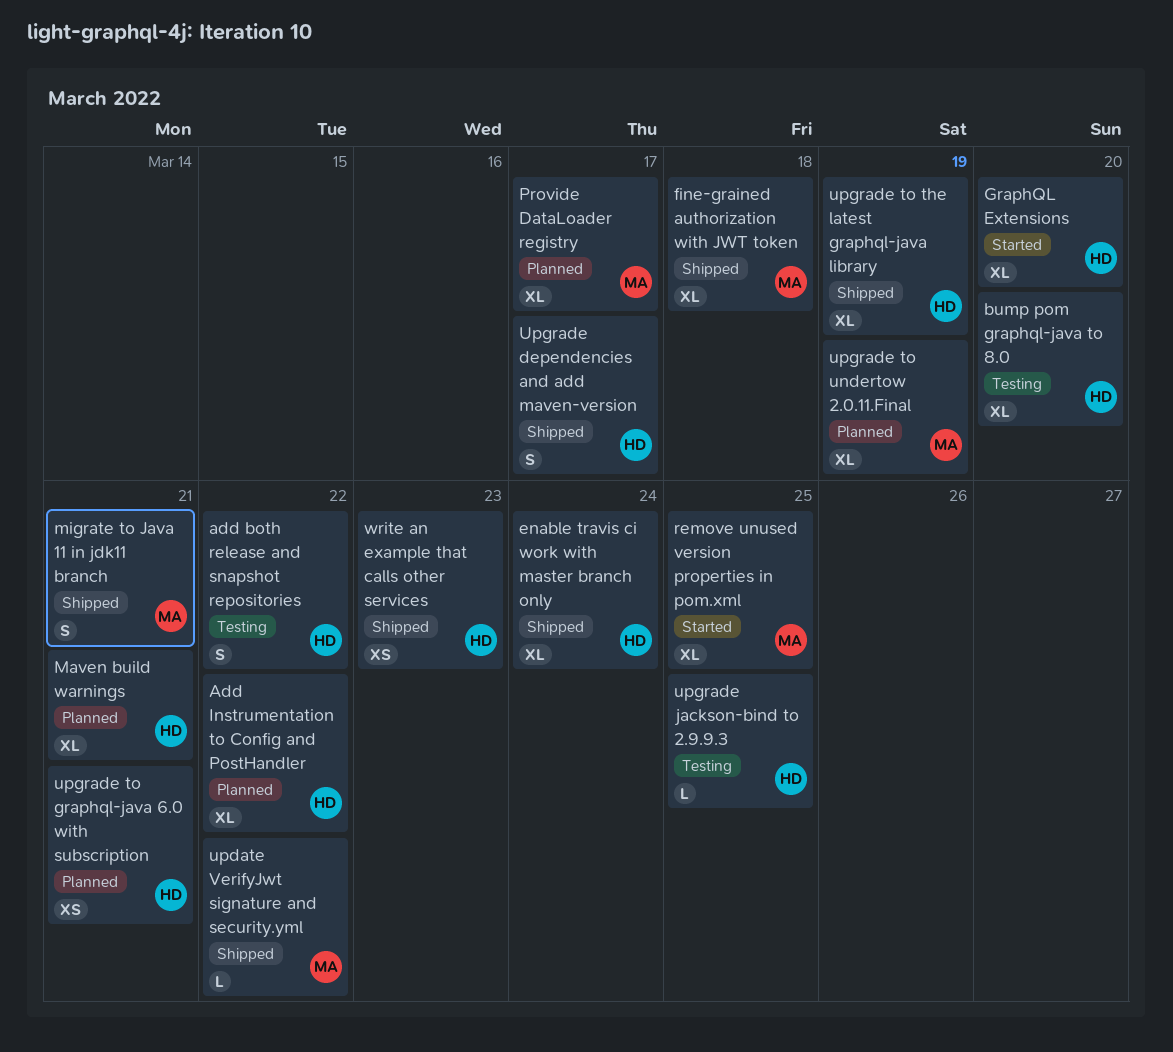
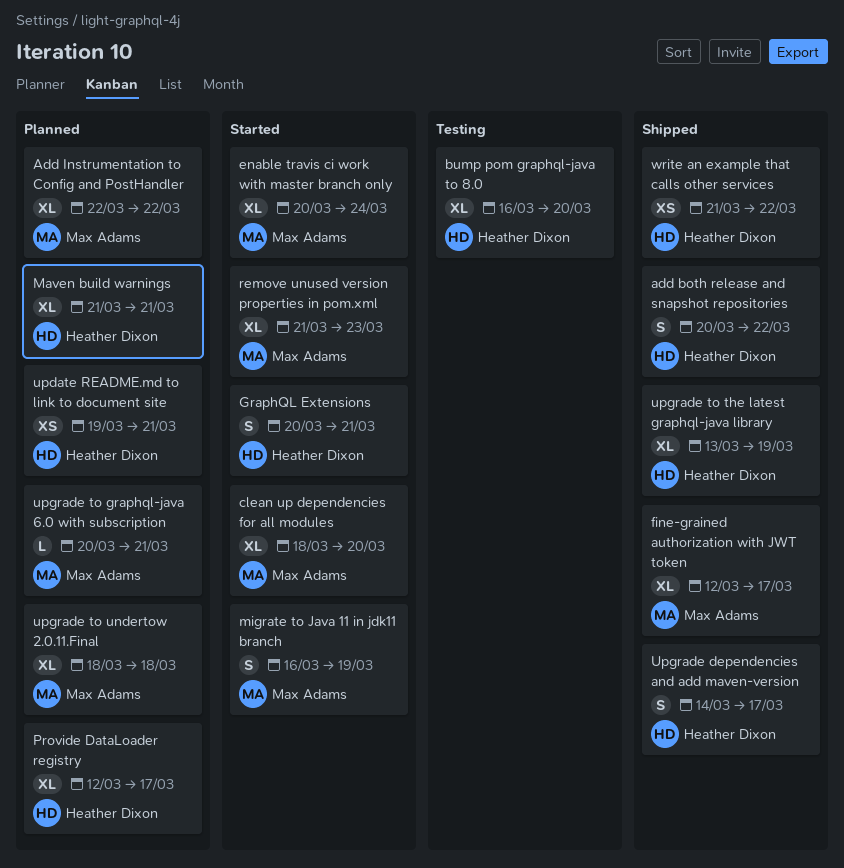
add both release and snapshot repositories, status: Testing -> Shipped
Add Instrumentation to Config and PostHandler, owner: Heather Dixon -> Max Adams
clean up dependencies for all modules: none -> present
enable travis ci work with master branch only, status: Shipped -> Started
enable travis ci work with master branch only, owner: Heather Dixon -> Max Adams
fine-grained authorization with JWT token, due: Mar 18 -> Mar 17
GraphQL Extensions, estimate: XL -> S
GraphQL Extensions, due: Mar 20 -> Mar 21
migrate to Java 11 in jdk11 branch, status: Shipped -> Started
migrate to Java 11 in jdk11 branch, due: Mar 21 -> Mar 19
Provide DataLoader registry, owner: Max Adams -> Heather Dixon
remove unused version properties in pom.xml, due: Mar 25 -> Mar 23
update README.md to link to document site: none -> present
update VerifyJwt signature and security.yml: present -> none
upgrade jackson-bind to 2.9.9.3: present -> none
upgrade to graphql-java 6.0 with subscription, owner: Heather Dixon -> Max Adams
upgrade to graphql-java 6.0 with subscription, estimate: XS -> L
upgrade to undertow 2.0.11.Final, due: Mar 19 -> Mar 18
write an example that calls other services, due: Mar 23 -> Mar 22

